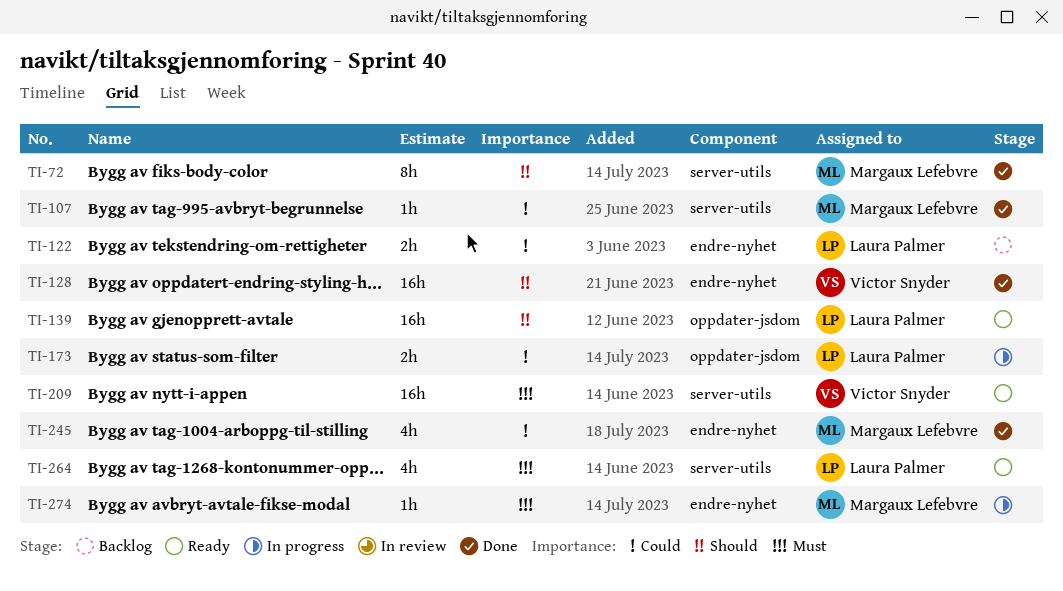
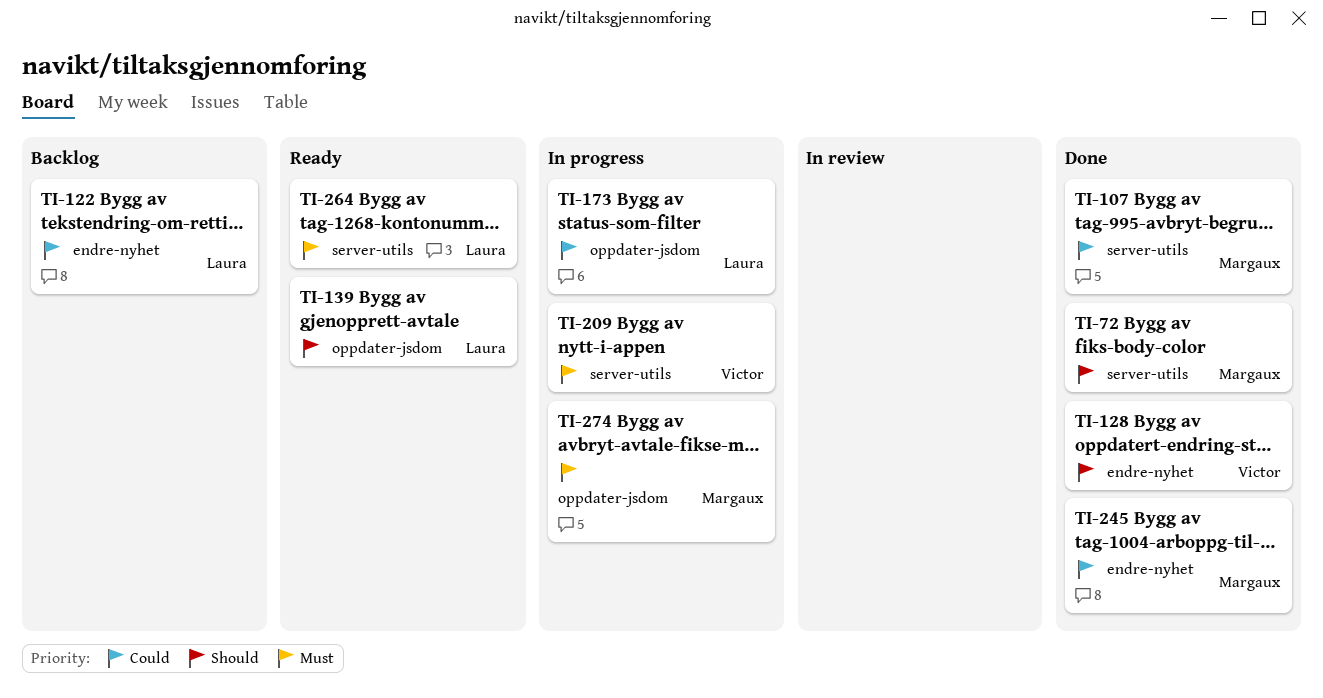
TI-209, status: Ready -> In progress
TI-274, label: endre-nyhet -> oppdater-jsdom

